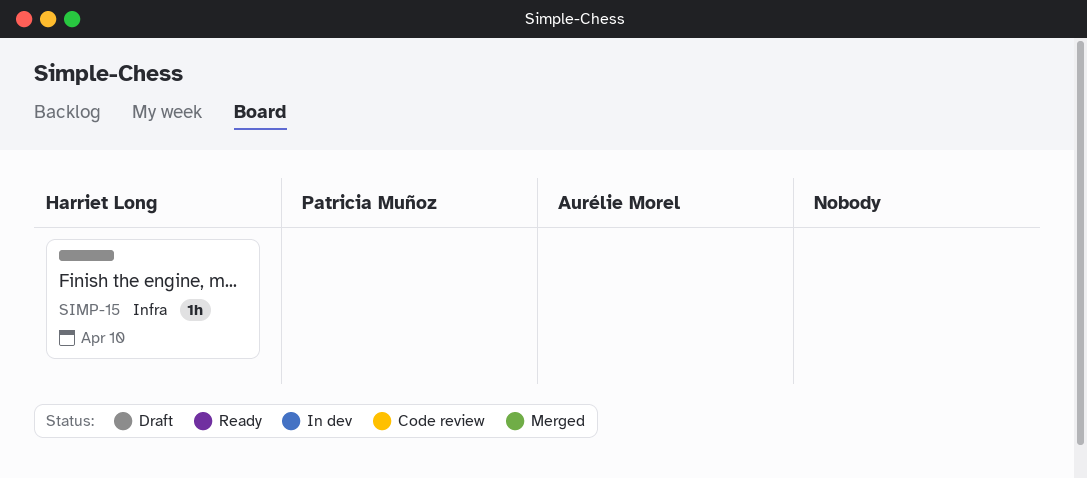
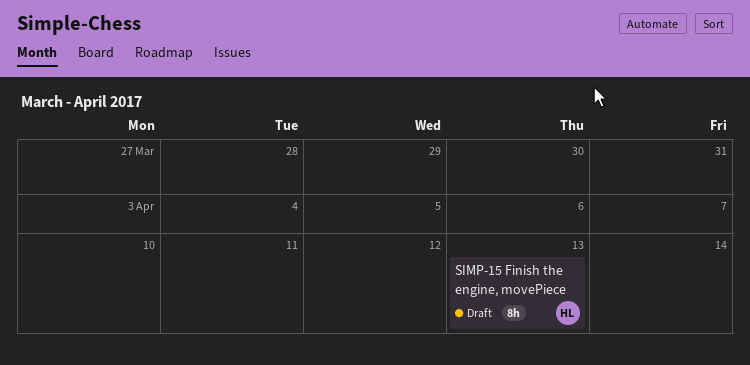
SIMP-15, estimate: 1h -> 8h
SIMP-15, due: Apr 10 -> Apr 13

